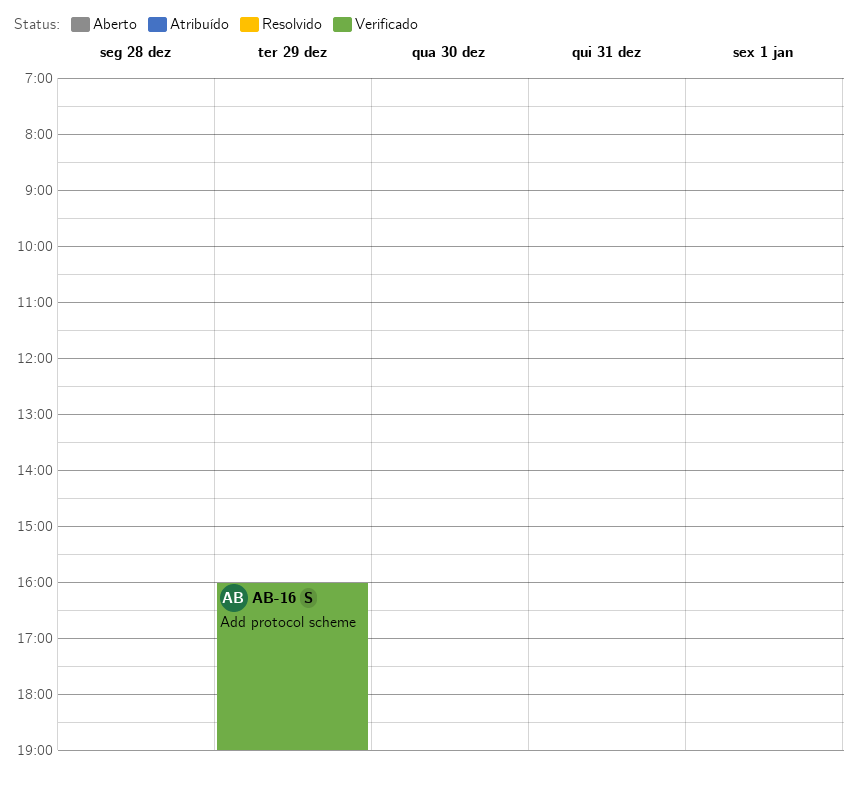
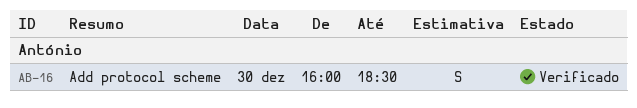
AB-16, day: Dec 29 -> Dec 30
AB-16, ends: 19:00 -> 18:30

